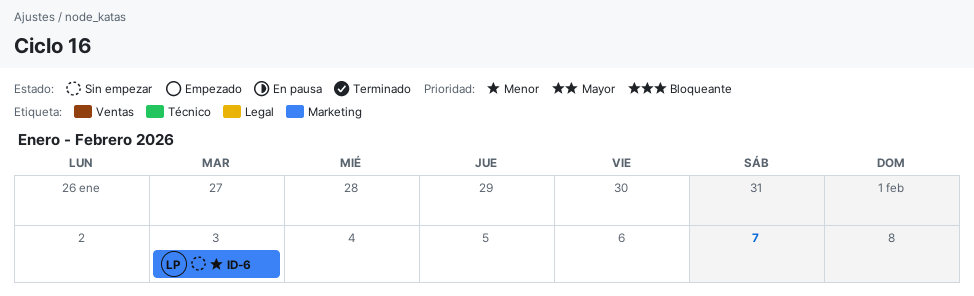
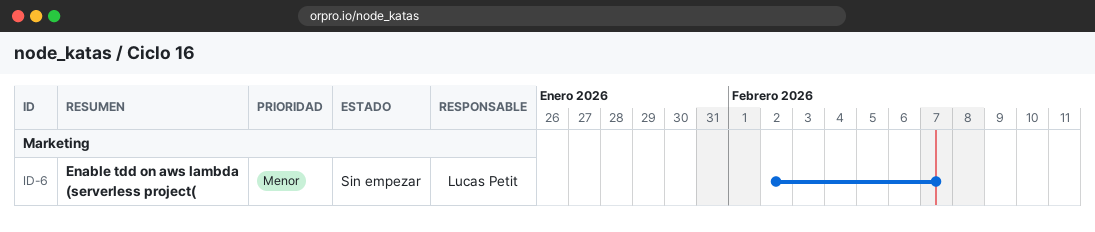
ID-6, start: Feb 3 -> Feb 2
ID-6, due: Feb 3 -> Feb 7

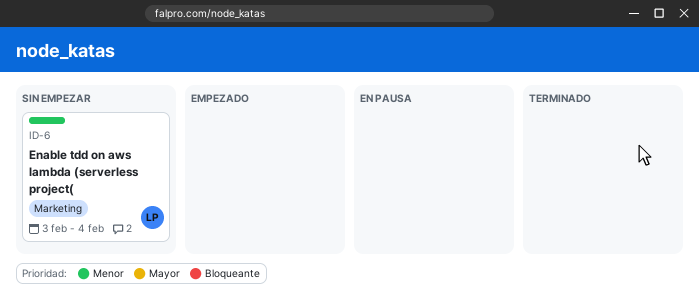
ID-6, start: Feb 2 -> Feb 3
ID-6, due: Feb 7 -> Feb 4

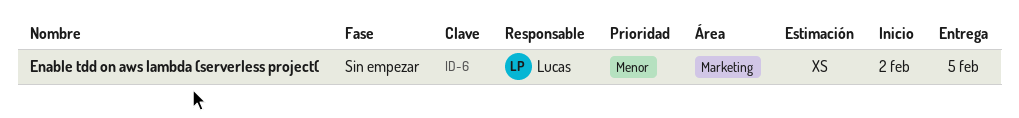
ID-6, start: Feb 3 -> Feb 2
ID-6, due: Feb 4 -> Feb 5

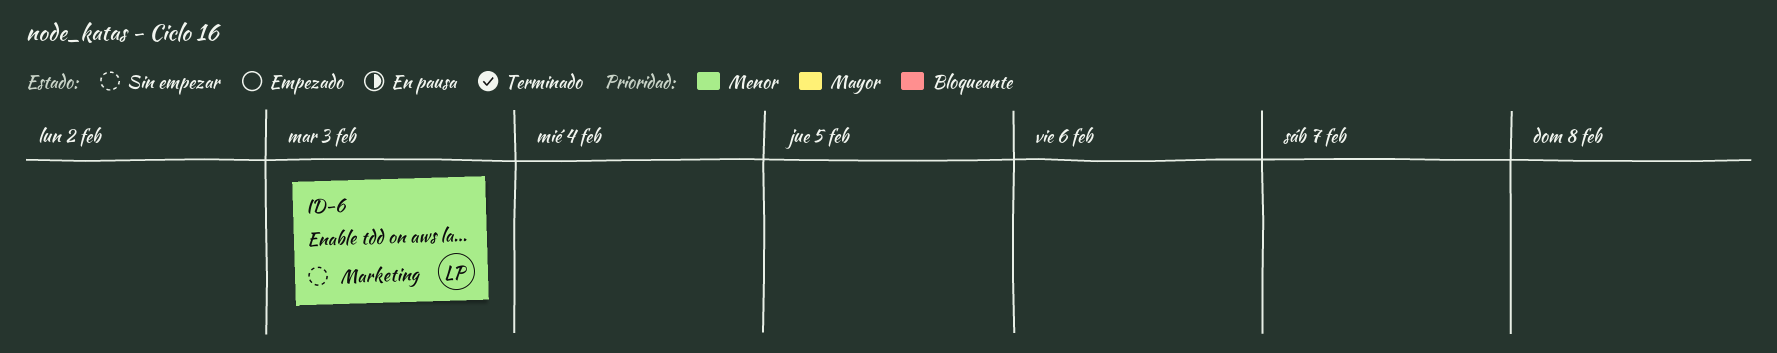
ID-6, due: Feb 5 -> Feb 3

